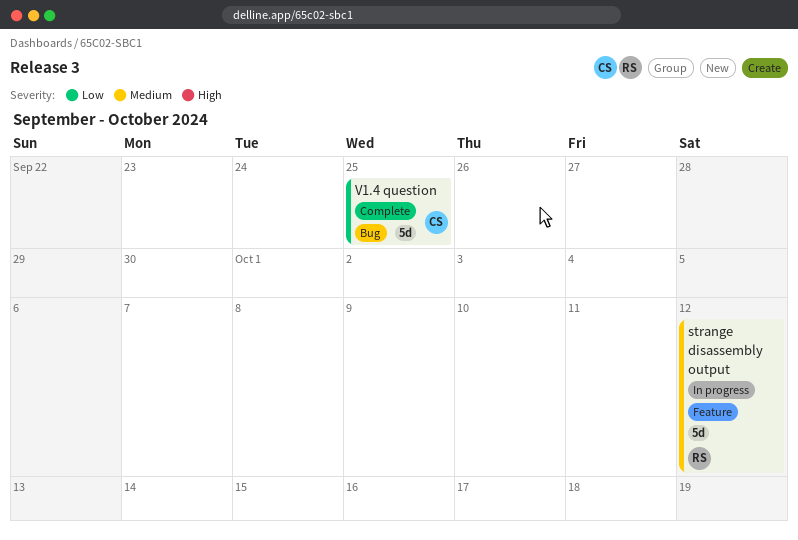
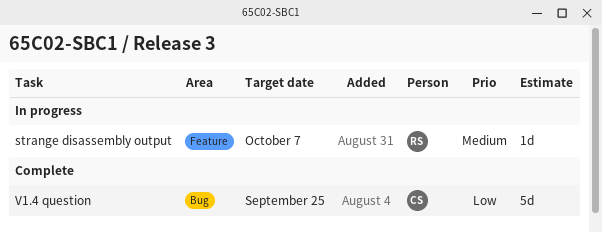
strange disassembly output, estimate: 5d -> 1d
strange disassembly output, due: Oct 12 -> Oct 7

